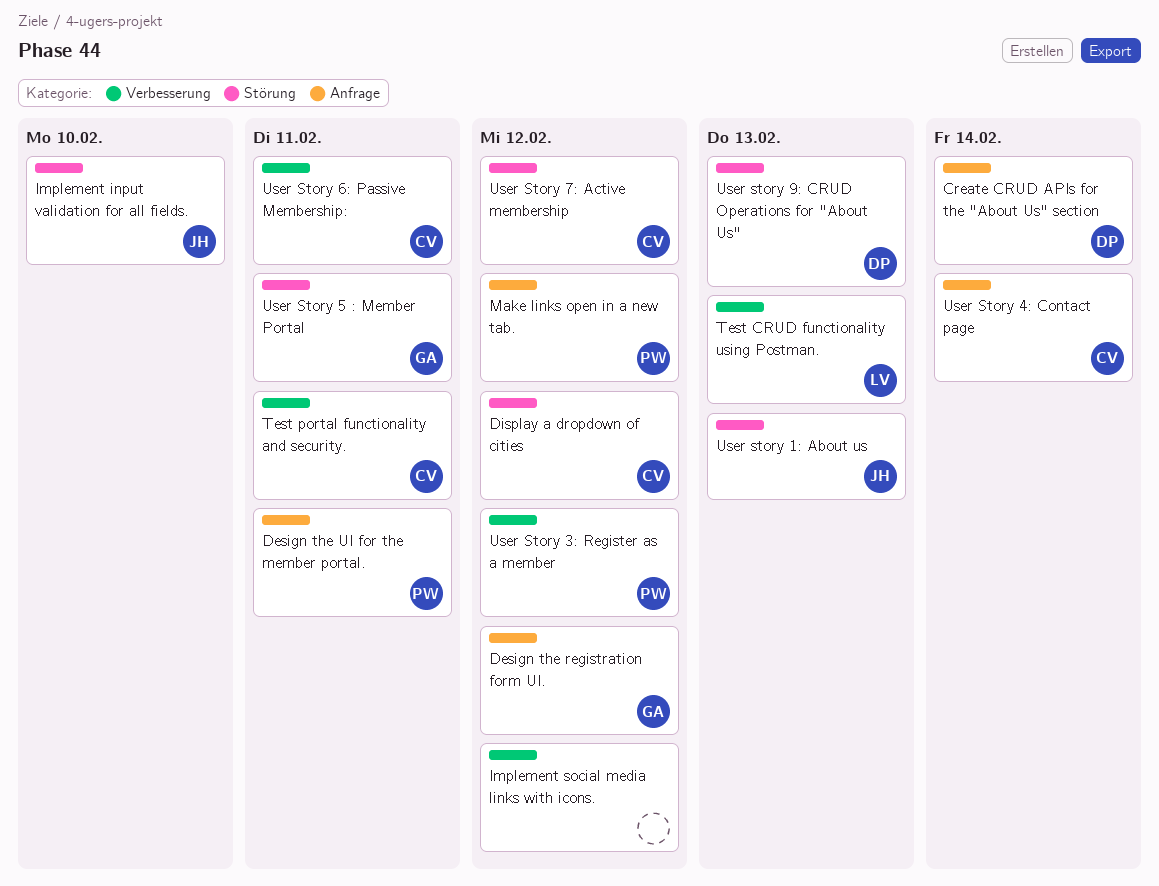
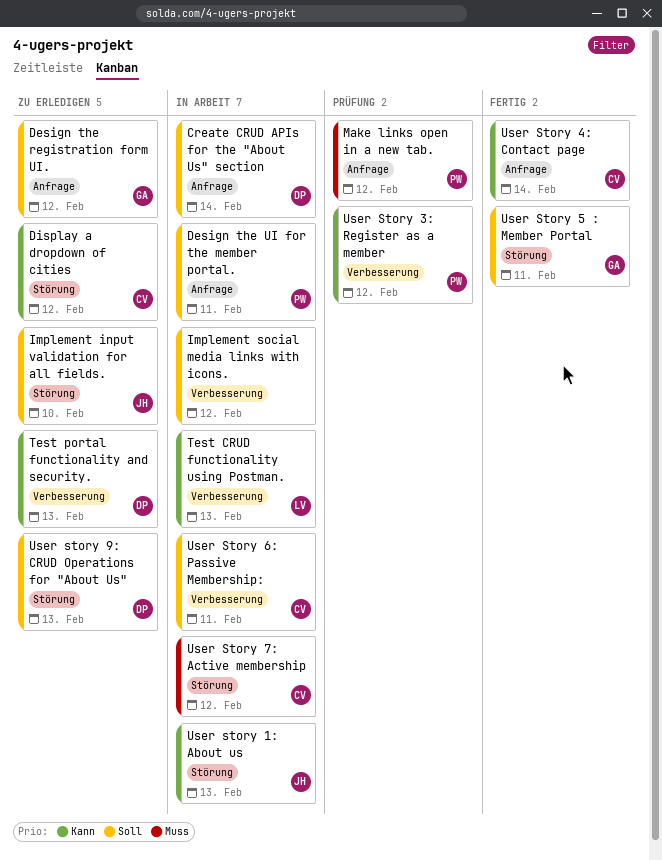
Test portal functionality and security., owner: CV -> DP
Test portal functionality and security., due: Feb 11 -> Feb 13

